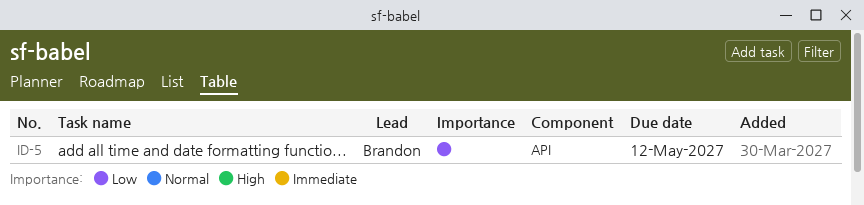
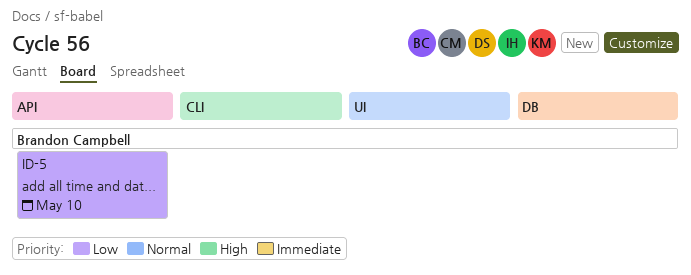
ID-5, due: May 12 -> May 10

